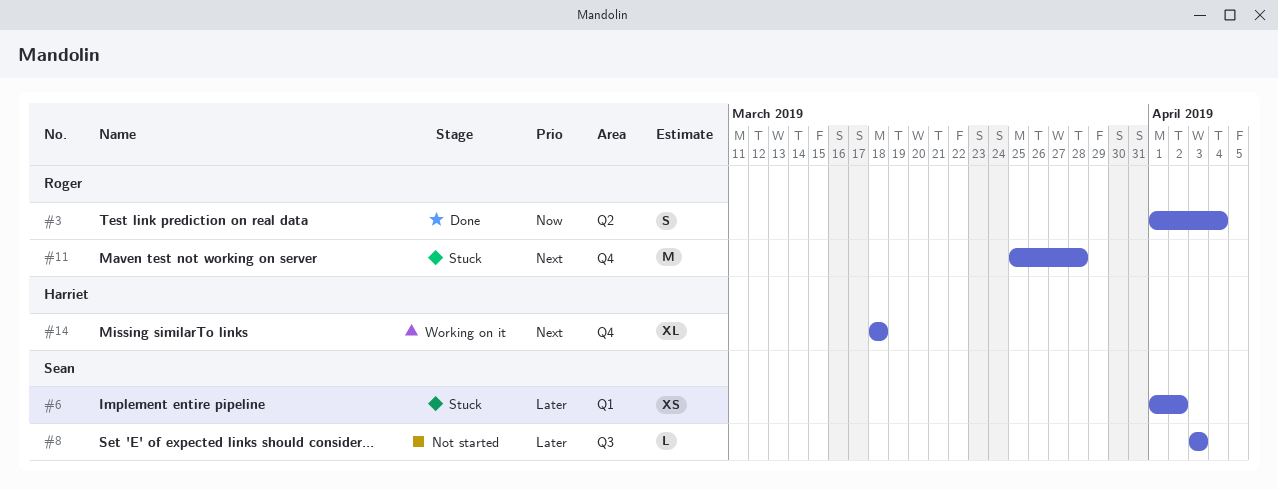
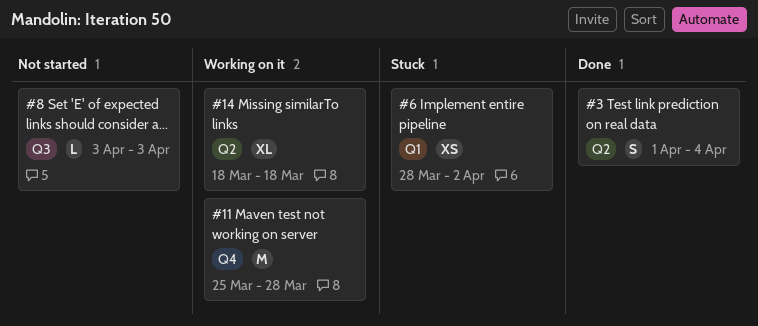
#6, start: Apr 1 -> Mar 28
#11, status: Stuck -> Working on it
#14, label: Q4 -> Q2

